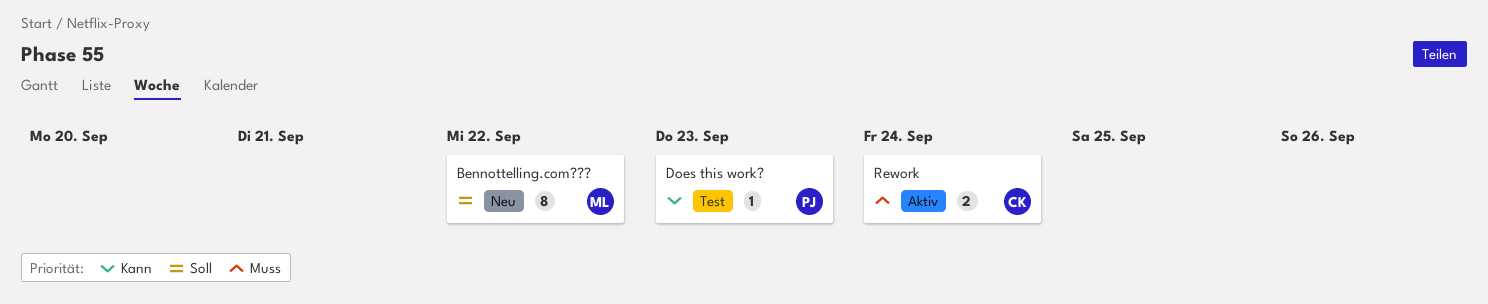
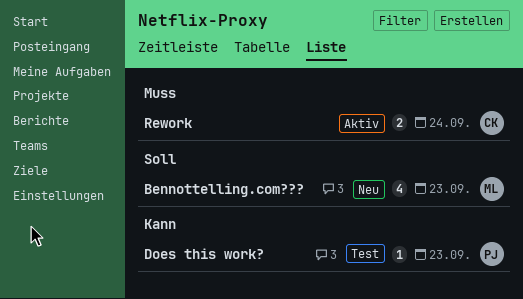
Bennottelling.com???, estimate: 8 -> 4
Bennottelling.com???, due: Sep 22 -> Sep 23

